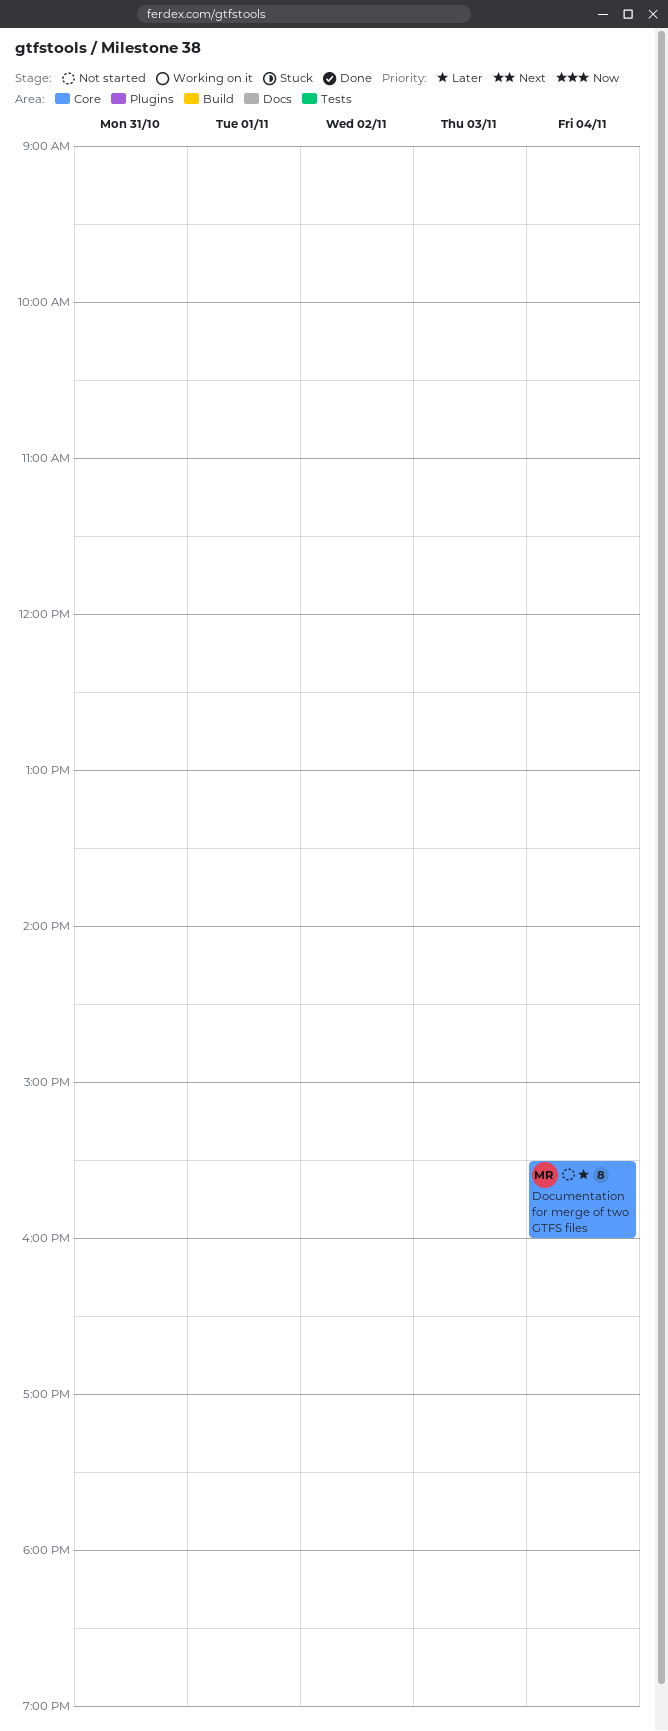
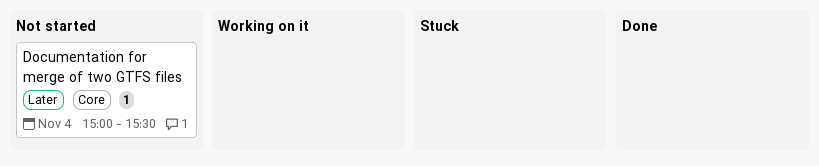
Documentation for merge of two GTFS files, estimate: 8 -> 1
Documentation for merge of two GTFS files, begins: 15:30 -> 15:00
Documentation for merge of two GTFS files, ends: 16:00 -> 15:30

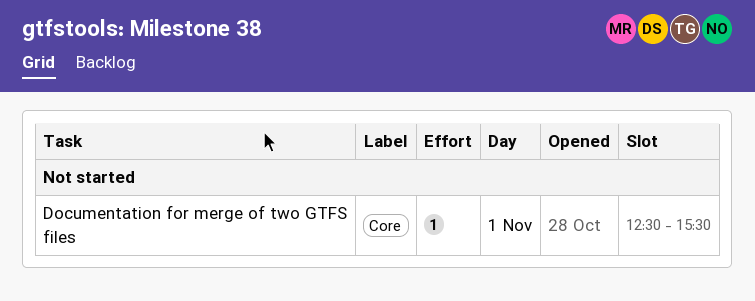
Documentation for merge of two GTFS files, day: Nov 4 -> Nov 1
Documentation for merge of two GTFS files, begins: 15:00 -> 12:30

